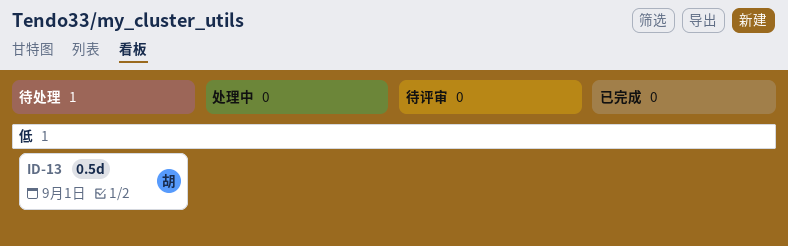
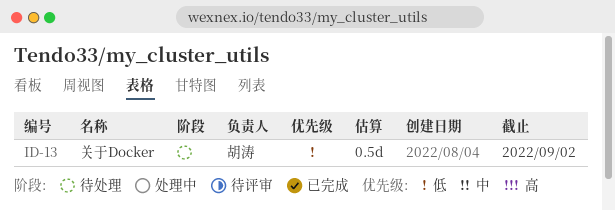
ID-13, due: Sep 1 -> Sep 2

